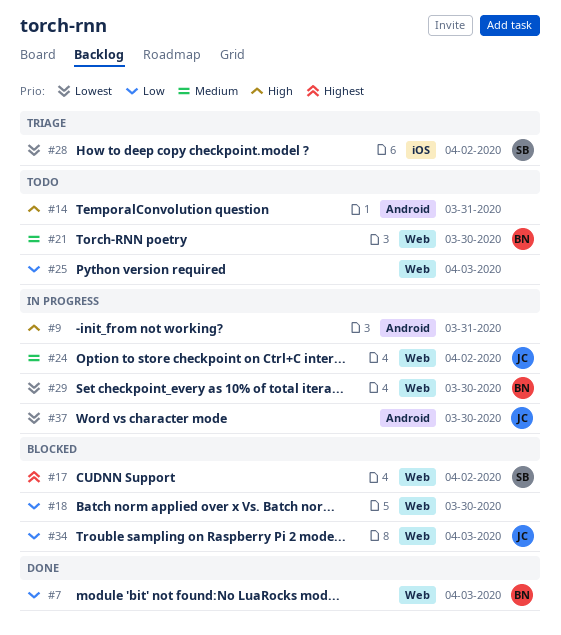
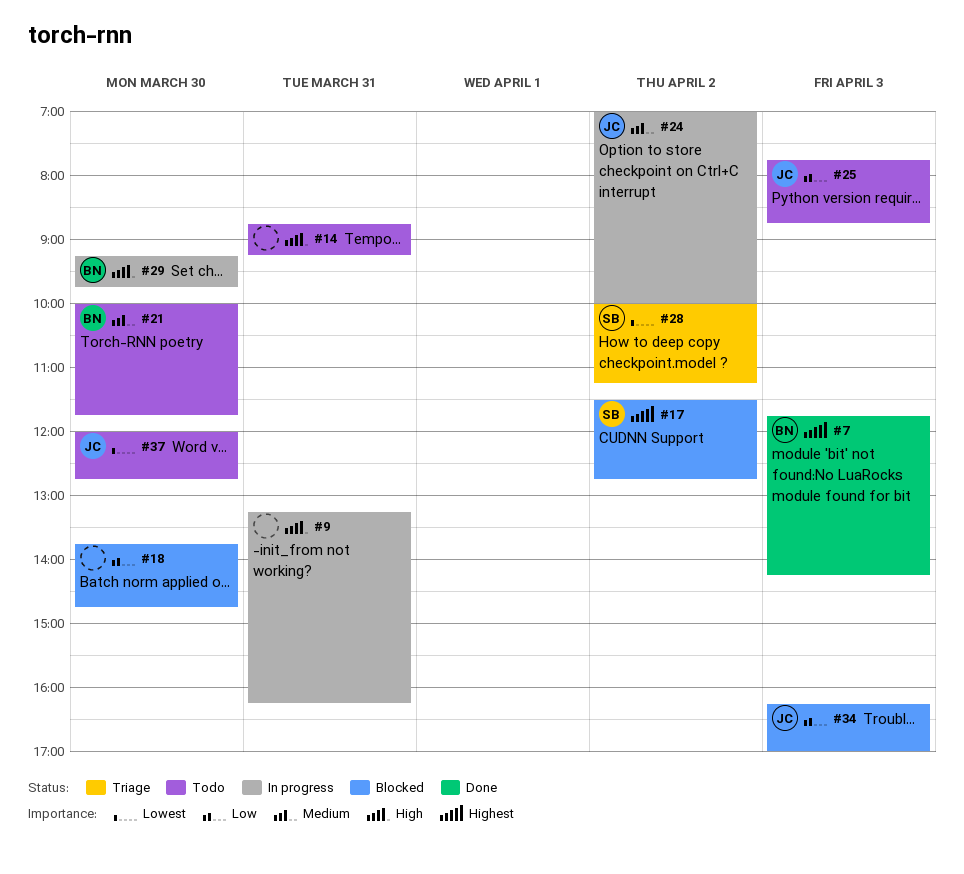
#7, priority: Low -> Highest
#25, owner: none -> JC
#29, priority: Lowest -> High
#37, status: In progress -> Todo

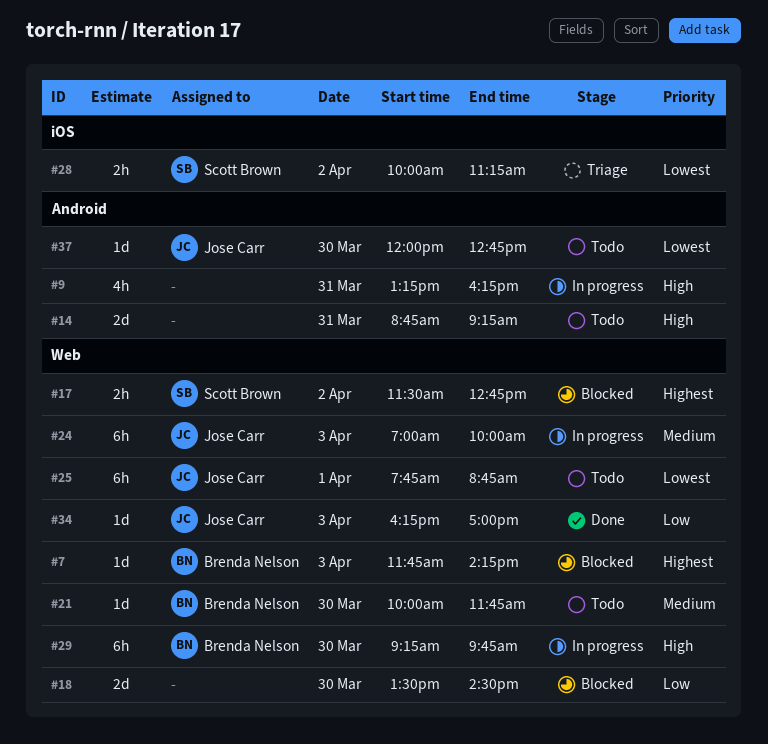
#7, status: Done -> Blocked
#18, begins: 13:45 -> 13:30
#18, ends: 14:45 -> 14:30
#24, day: Apr 2 -> Apr 3
#25, priority: Low -> Lowest
#25, day: Apr 3 -> Apr 1
#34, status: Blocked -> Done

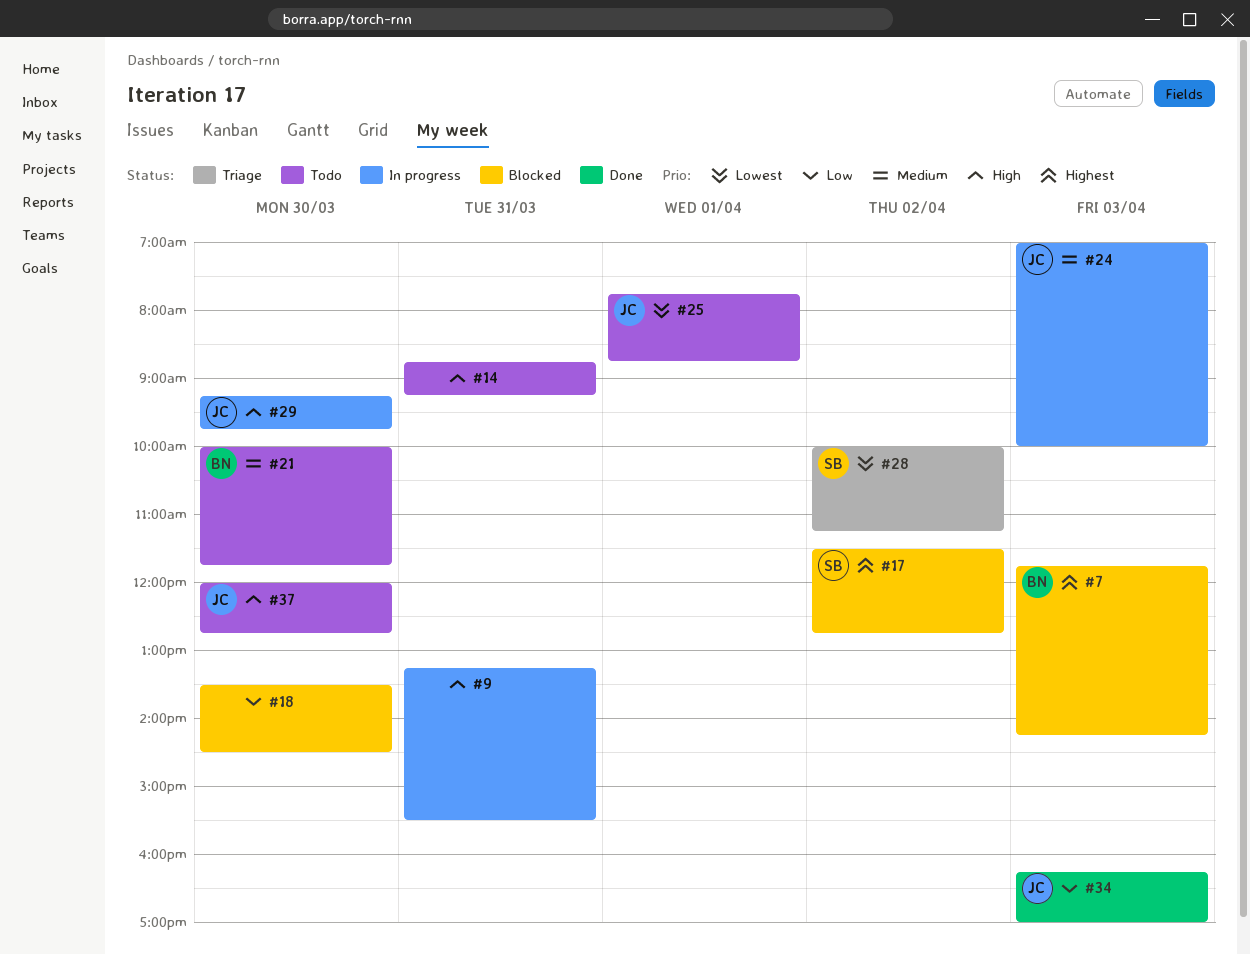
#9, ends: 16:15 -> 15:30
#29, owner: Brenda Nelson -> Jose Carr
#37, priority: Lowest -> High

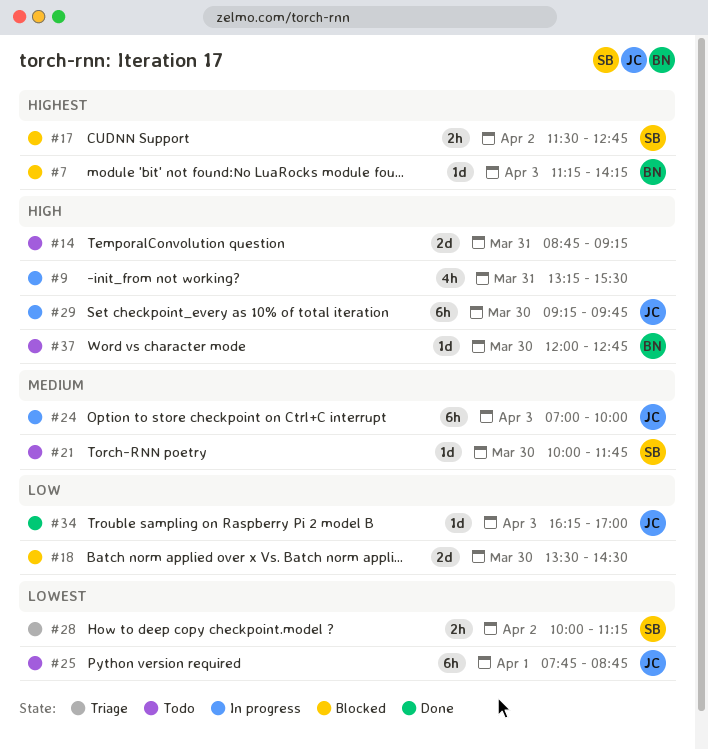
#7, begins: 11:45 -> 11:15
#21, owner: BN -> SB
#37, owner: JC -> BN

